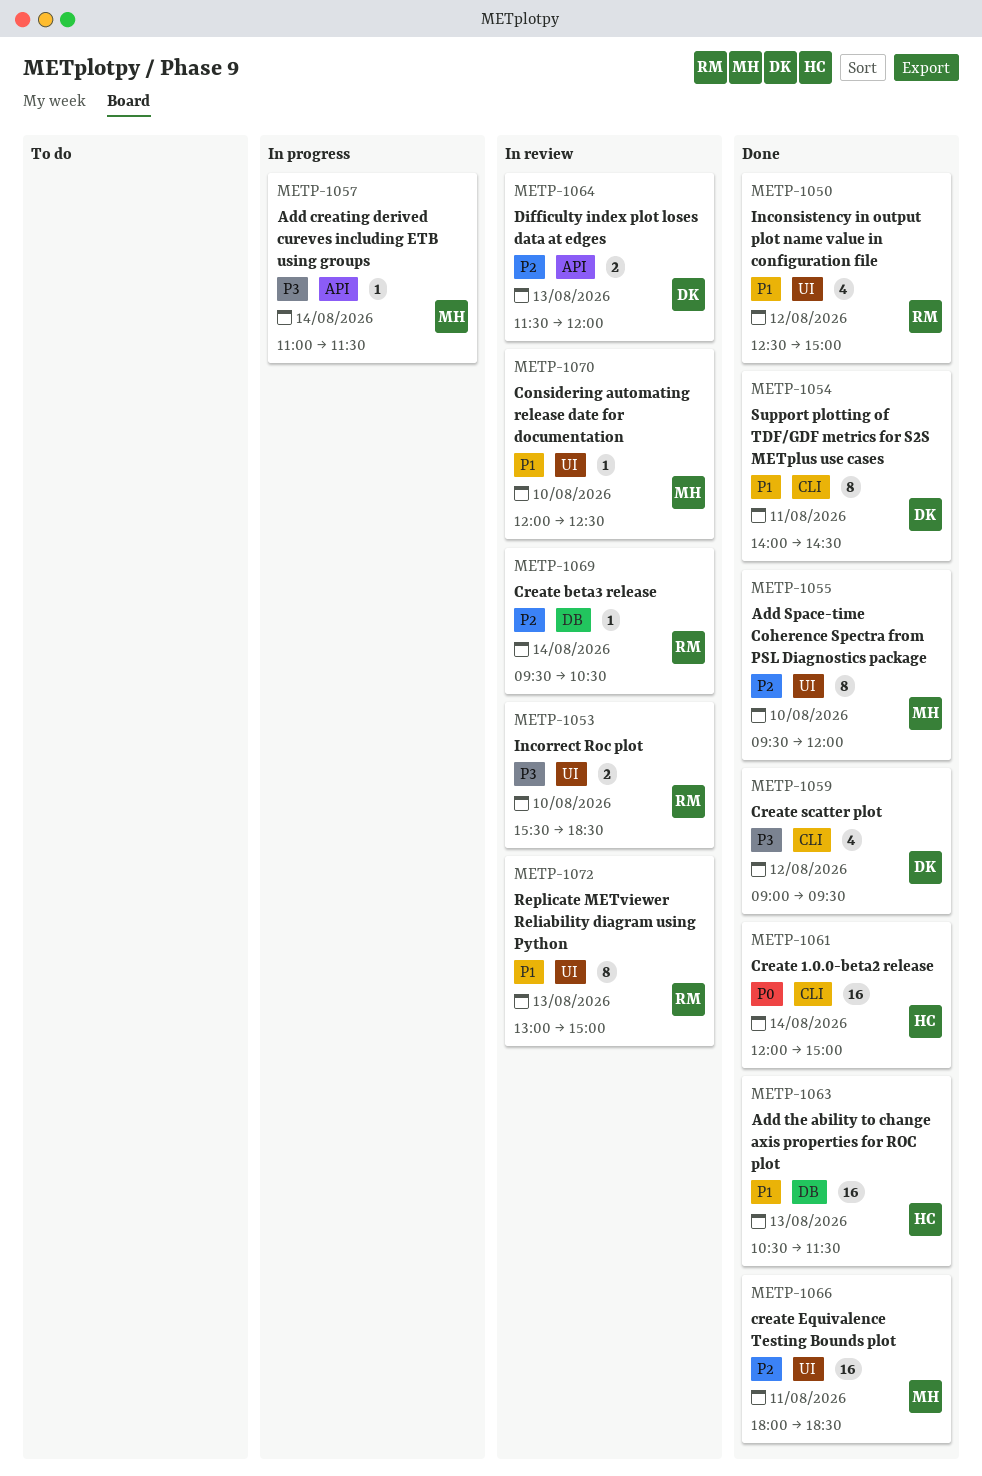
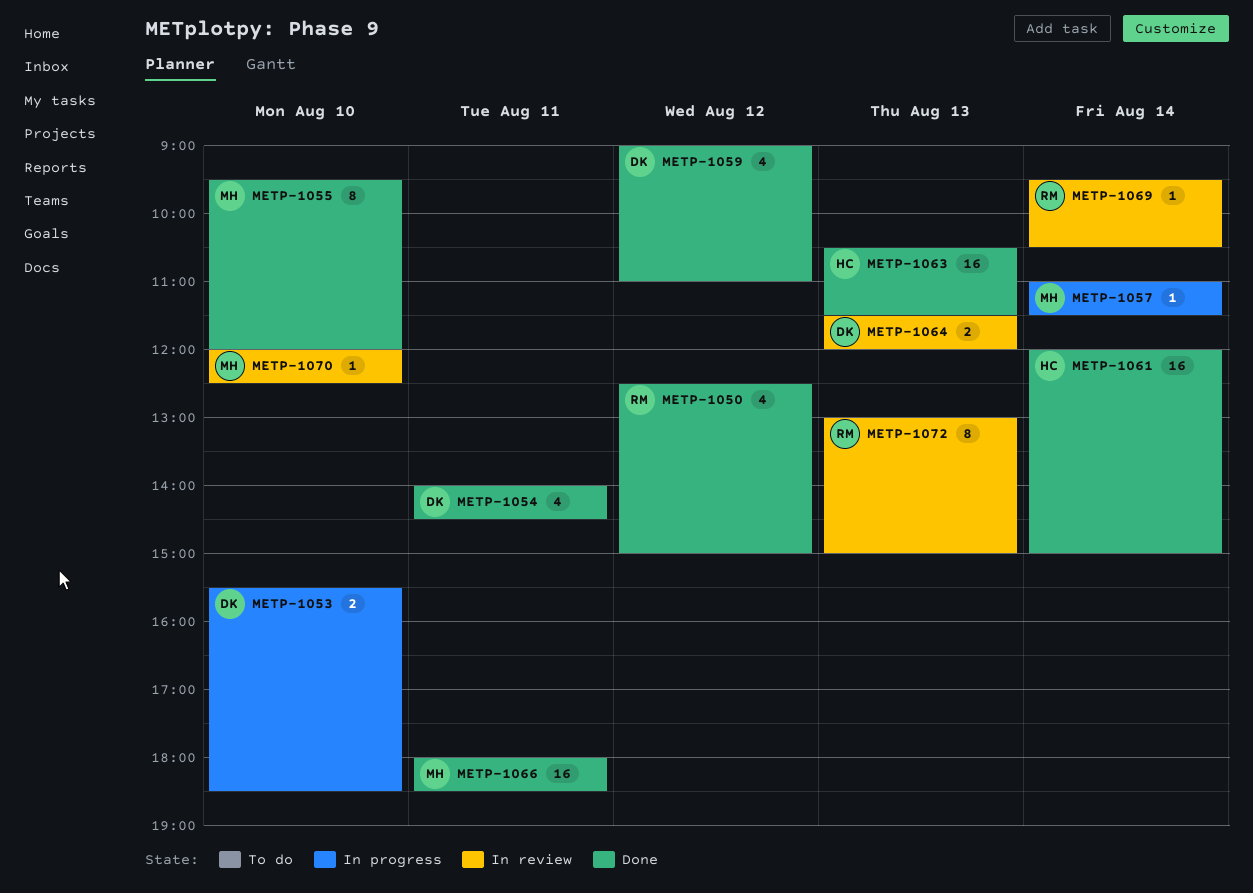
METP-1053, status: In review -> In progress
METP-1053, owner: RM -> DK
METP-1054, estimate: 8 -> 4
METP-1059, ends: 09:30 -> 11:00

